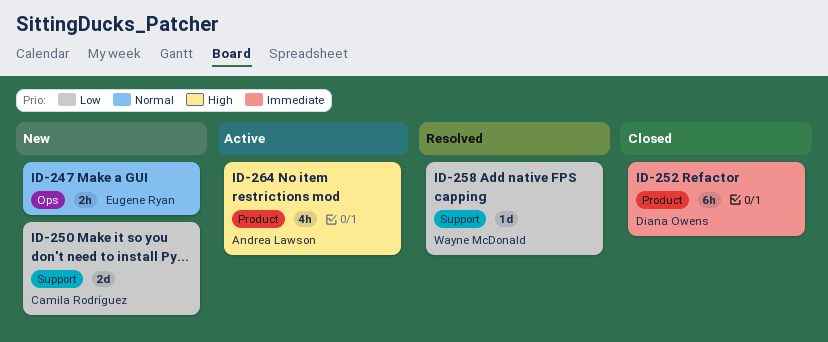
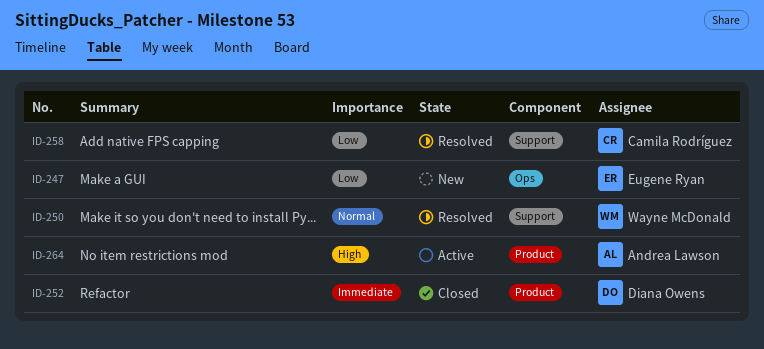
ID-247, priority: Normal -> Low
ID-250, status: New -> Resolved
ID-250, owner: Camila Rodríguez -> Wayne McDonald
ID-250, priority: Low -> Normal
ID-258, owner: Wayne McDonald -> Camila Rodríguez

